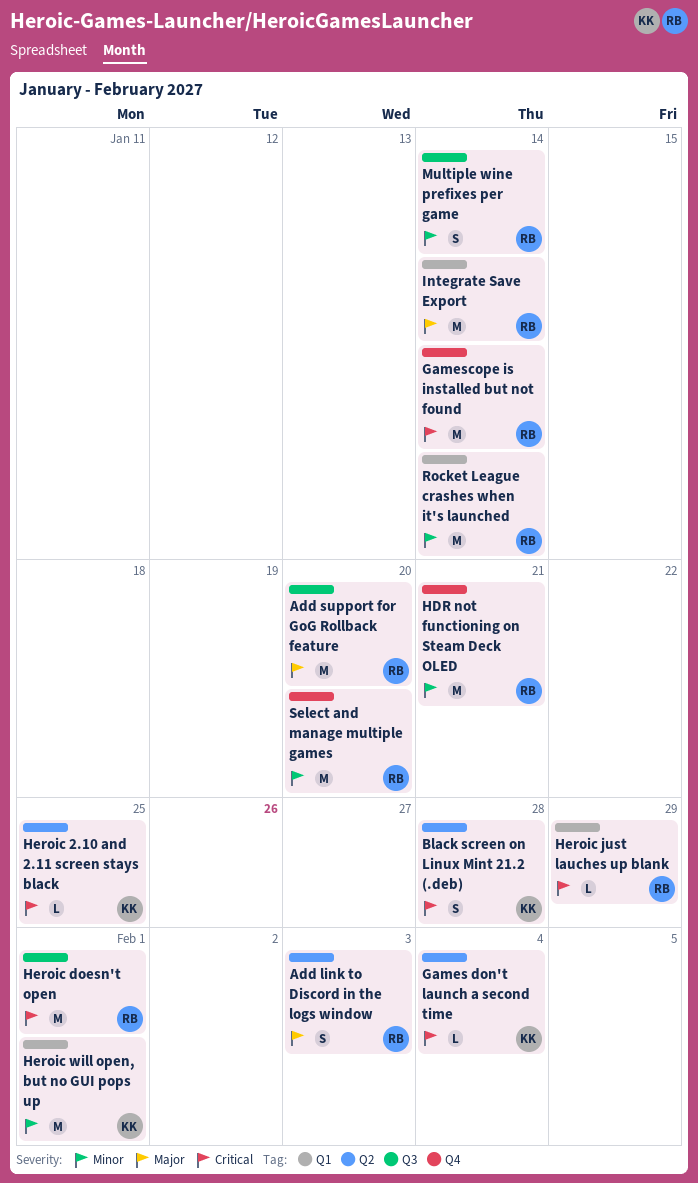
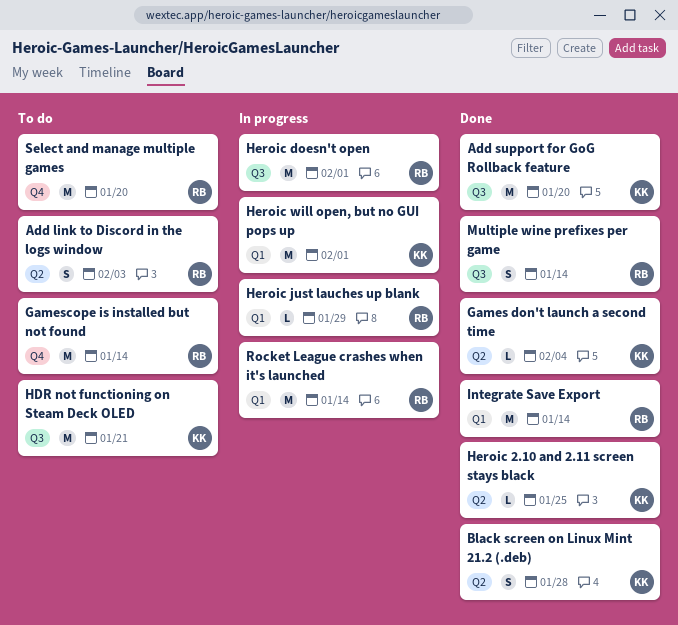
Add support for GoG Rollback feature, owner: RB -> KK
HDR not functioning on Steam Deck OLED, owner: RB -> KK
HDR not functioning on Steam Deck OLED, label: Q4 -> Q3

